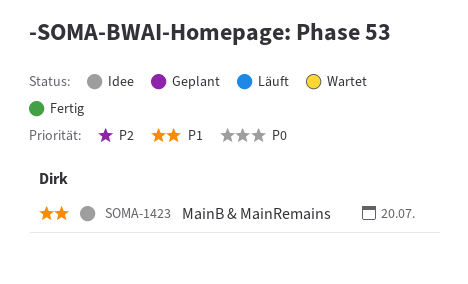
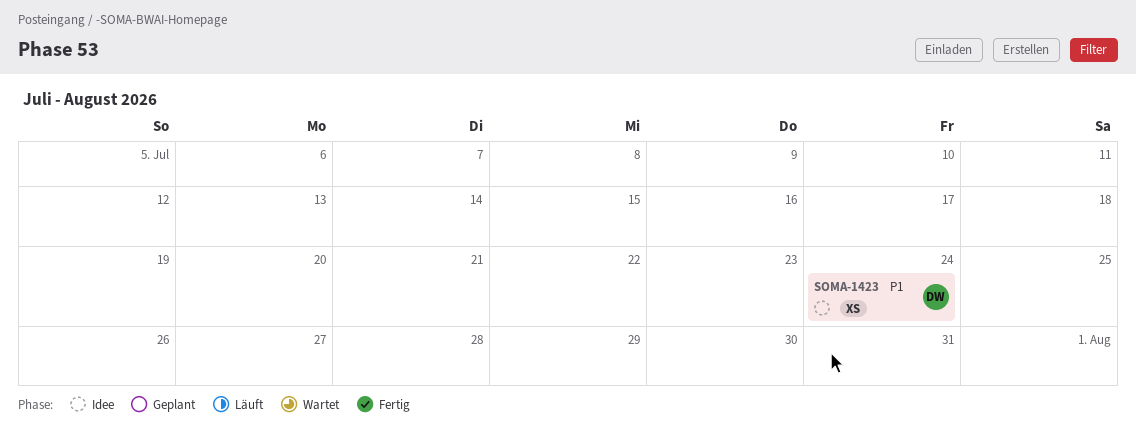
SOMA-1423, due: Jul 20 -> Jul 24

